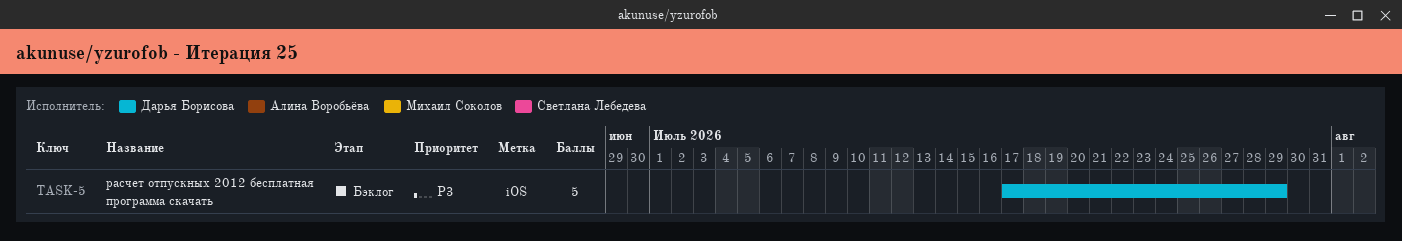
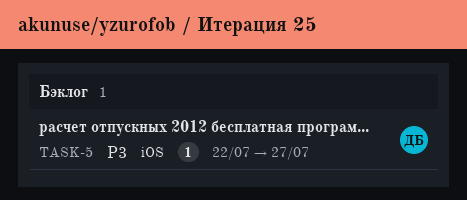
TASK-5, estimate: 5 -> 1
TASK-5, start: Jul 17 -> Jul 22
TASK-5, due: Jul 29 -> Jul 27

